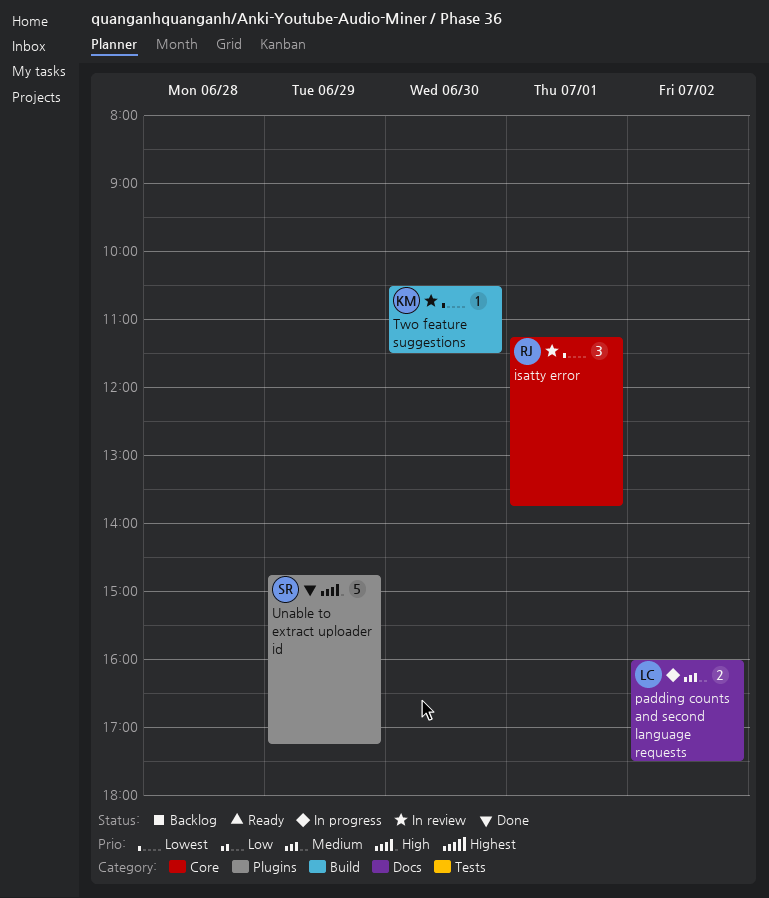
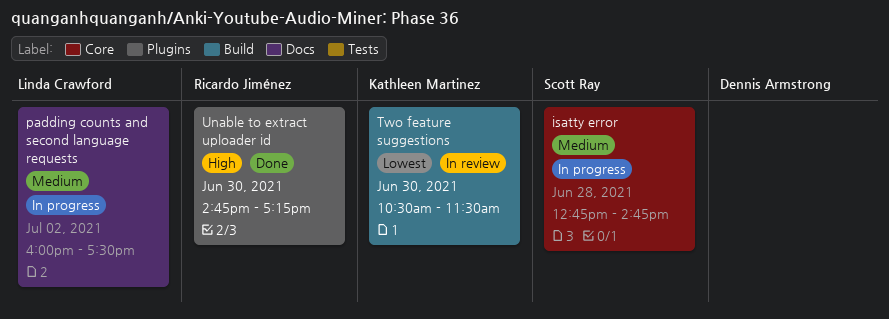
isatty error, status: In review -> In progress
isatty error, owner: Ricardo Jiménez -> Scott Ray
isatty error, priority: Lowest -> Medium
isatty error, day: Jul 1 -> Jun 28
isatty error, begins: 11:15 -> 12:45
isatty error, ends: 13:45 -> 14:45
Unable to extract uploader id, owner: Scott Ray -> Ricardo Jiménez
Unable to extract uploader id, day: Jun 29 -> Jun 30

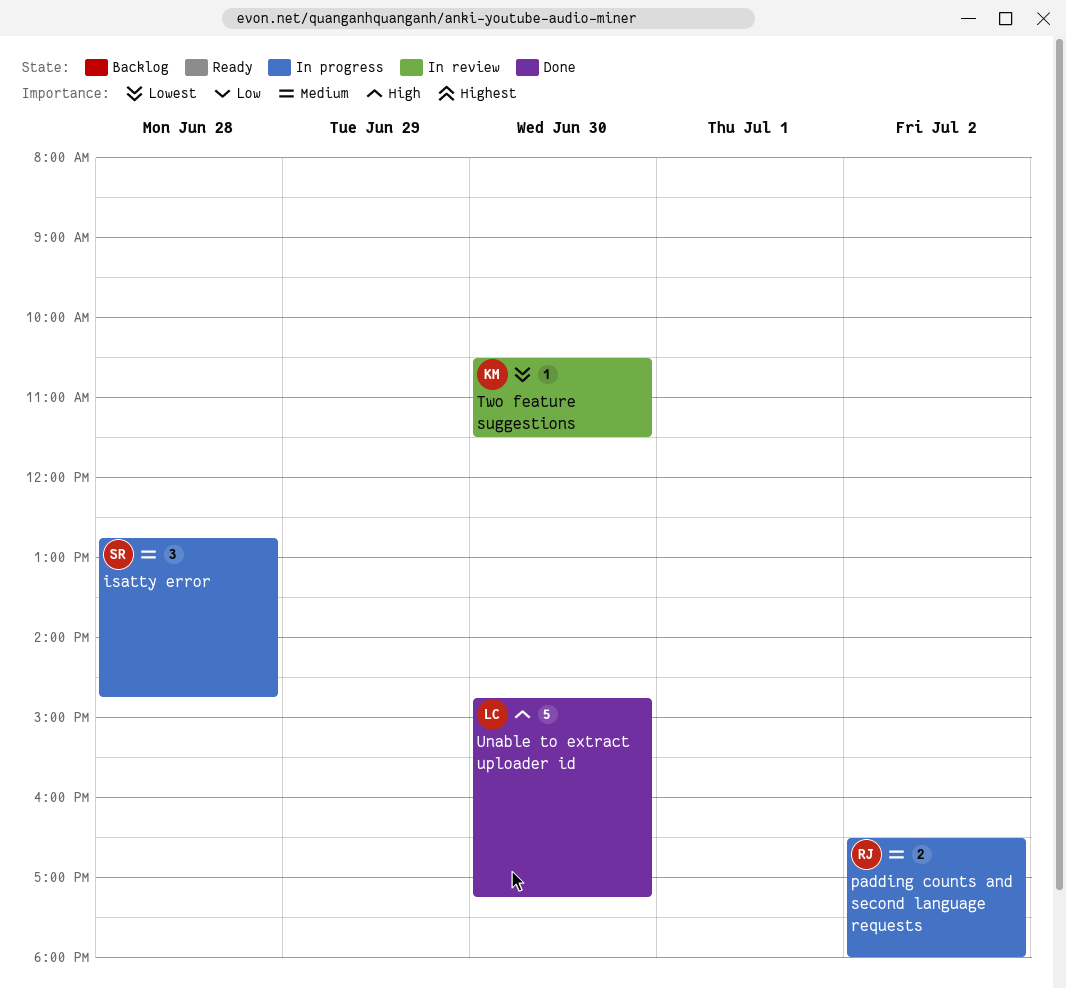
padding counts and second language requests, owner: Linda Crawford -> Ricardo Jiménez
padding counts and second language requests, begins: 16:00 -> 16:30
padding counts and second language requests, ends: 17:30 -> 18:00
Unable to extract uploader id, owner: Ricardo Jiménez -> Linda Crawford

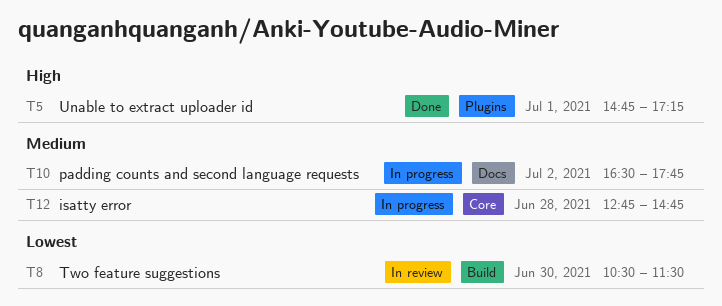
padding counts and second language requests, ends: 18:00 -> 17:45
Unable to extract uploader id, day: Jun 30 -> Jul 1

